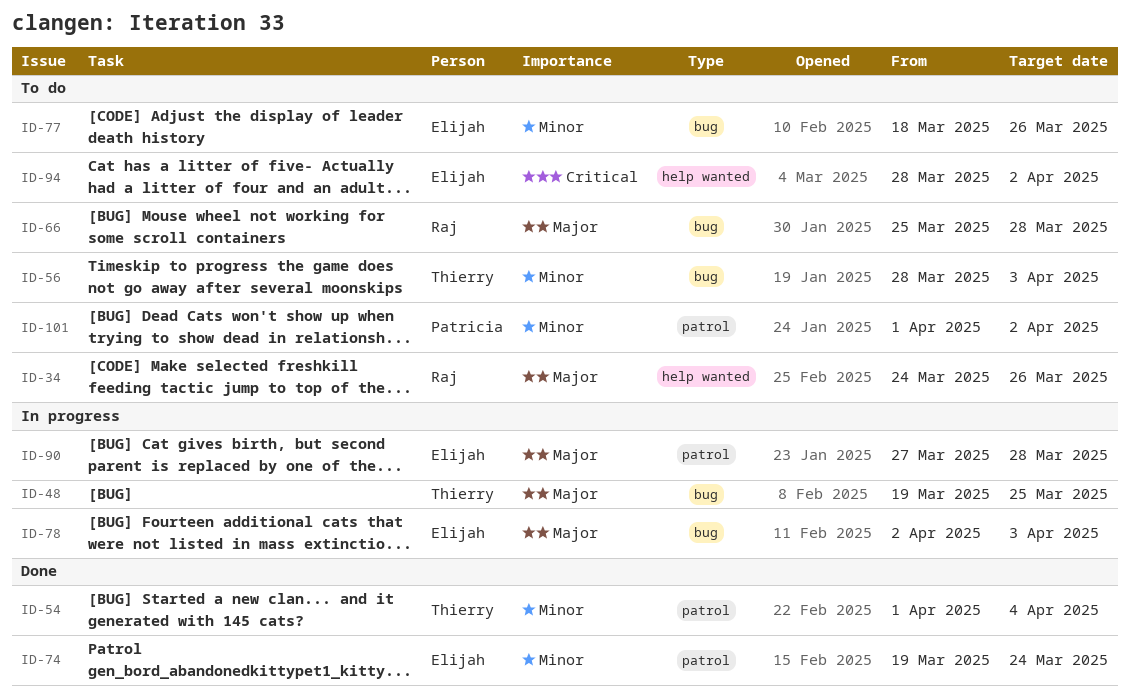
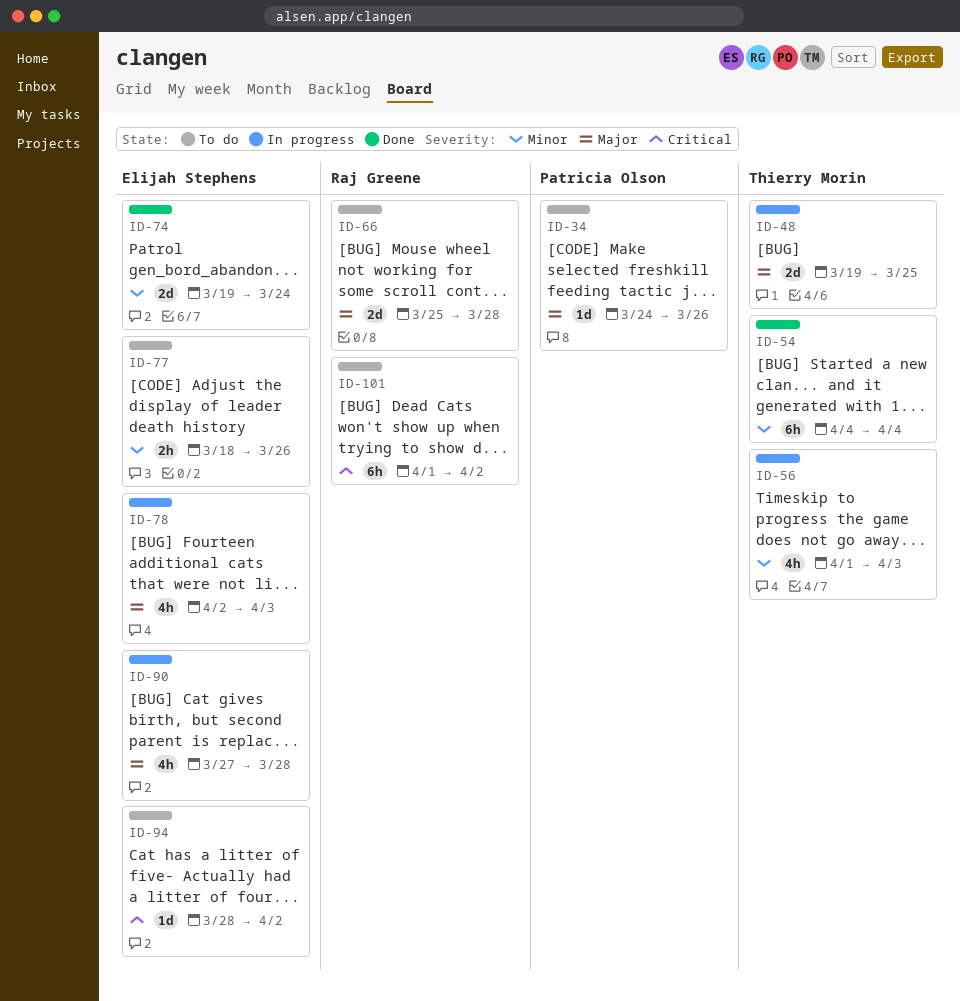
ID-34, owner: Raj Greene -> Patricia Olson
ID-54, start: Apr 1 -> Apr 4
ID-56, status: To do -> In progress
ID-56, start: Mar 28 -> Apr 1
ID-101, owner: Patricia Olson -> Raj Greene
ID-101, priority: Minor -> Critical

